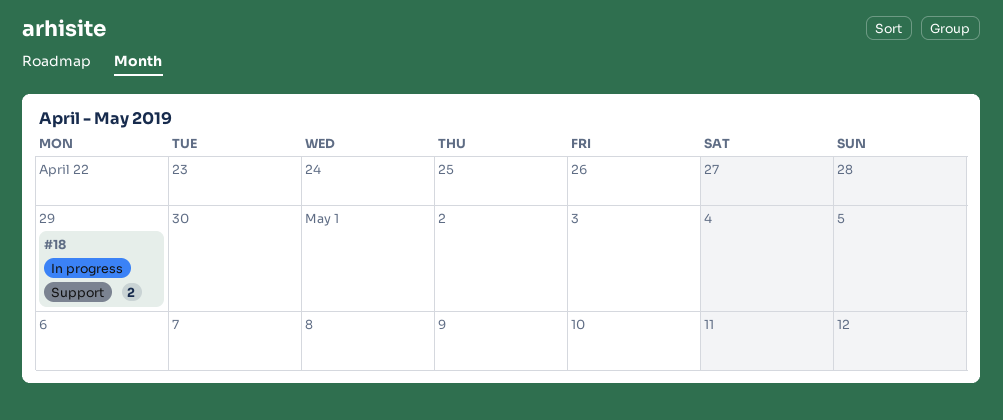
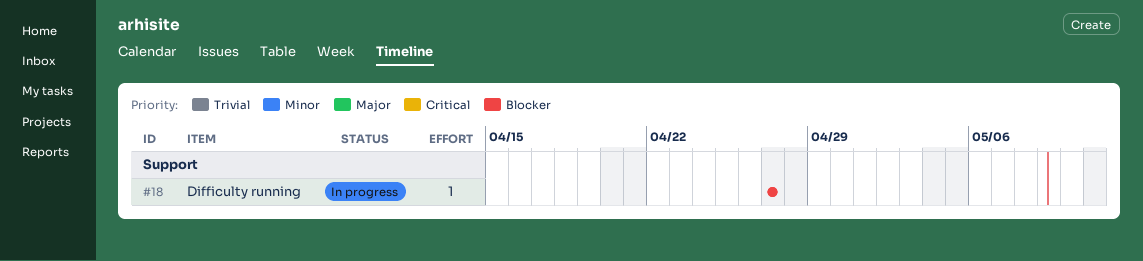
#18, estimate: 2 -> 1
#18, due: Apr 29 -> Apr 27

